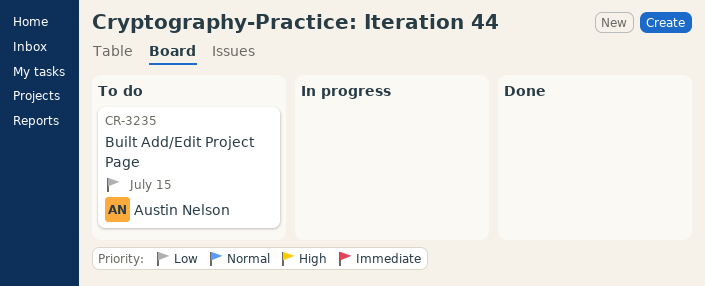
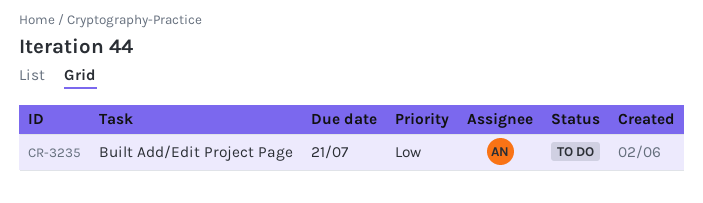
CR-3235, due: Jul 15 -> Jul 21

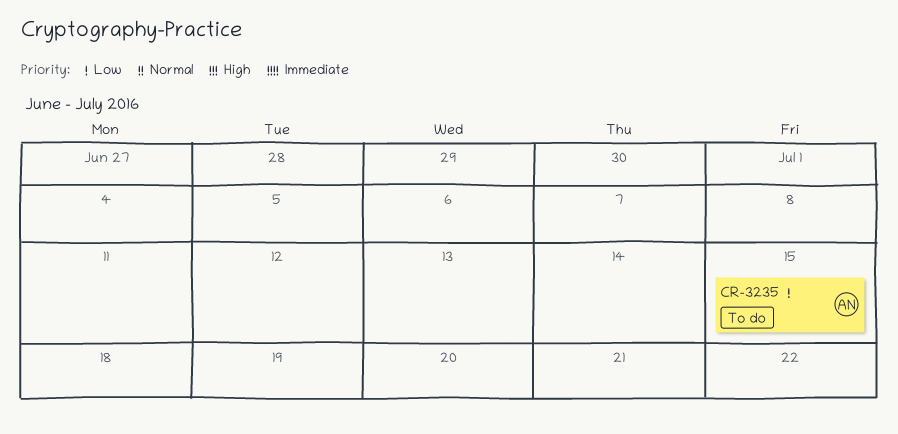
CR-3235, due: Jul 21 -> Jul 15

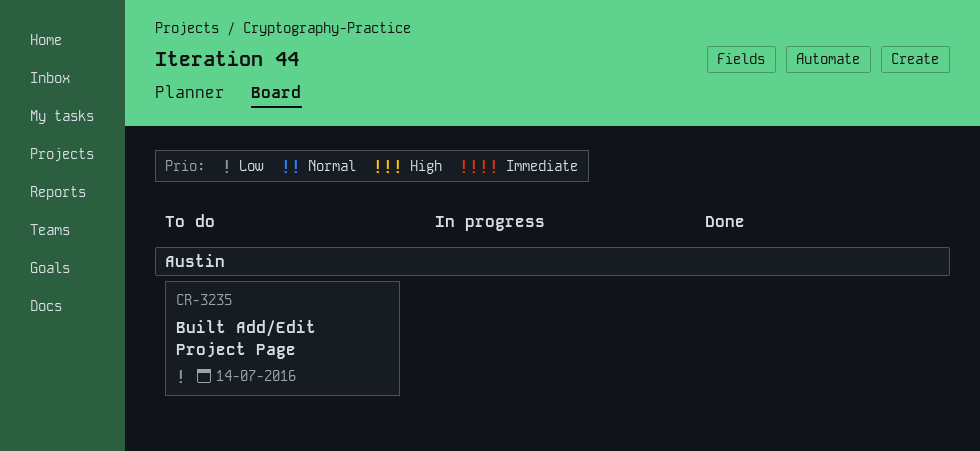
CR-3235, due: Jul 15 -> Jul 14

